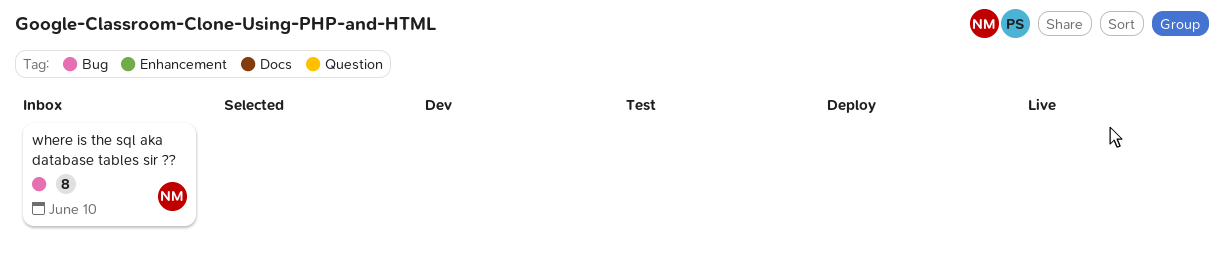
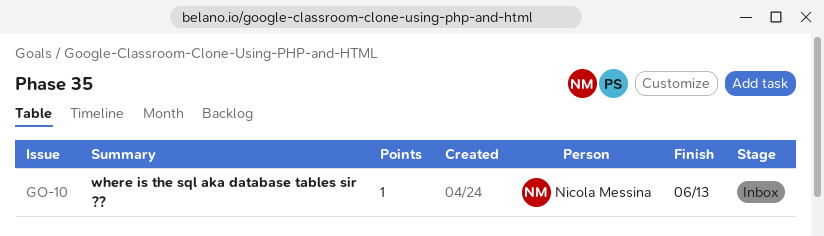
where is the sql aka database tables sir ??, estimate: 8 -> 1
where is the sql aka database tables sir ??, due: Jun 10 -> Jun 13

